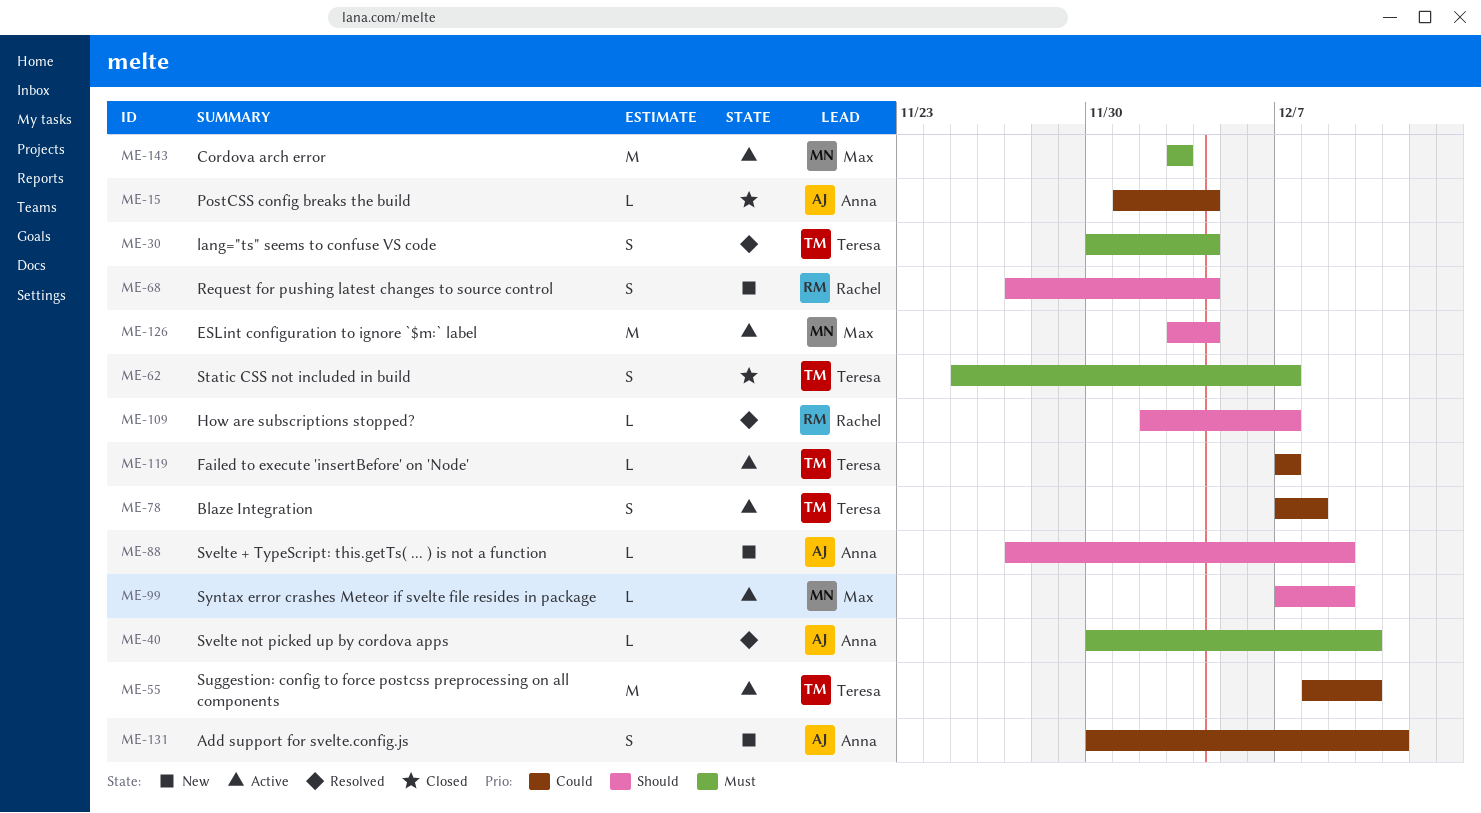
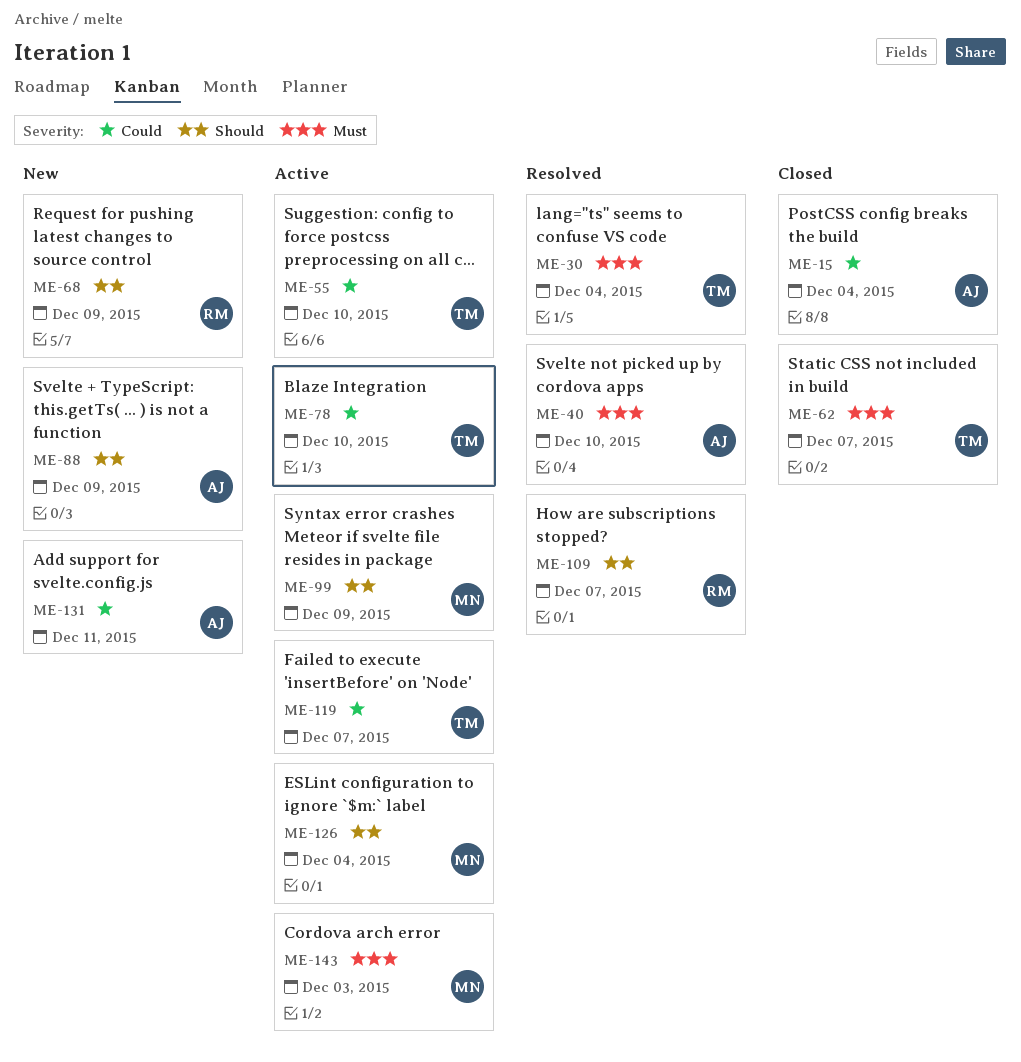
ME-68, due: Dec 4 -> Dec 9
ME-78, due: Dec 8 -> Dec 10

